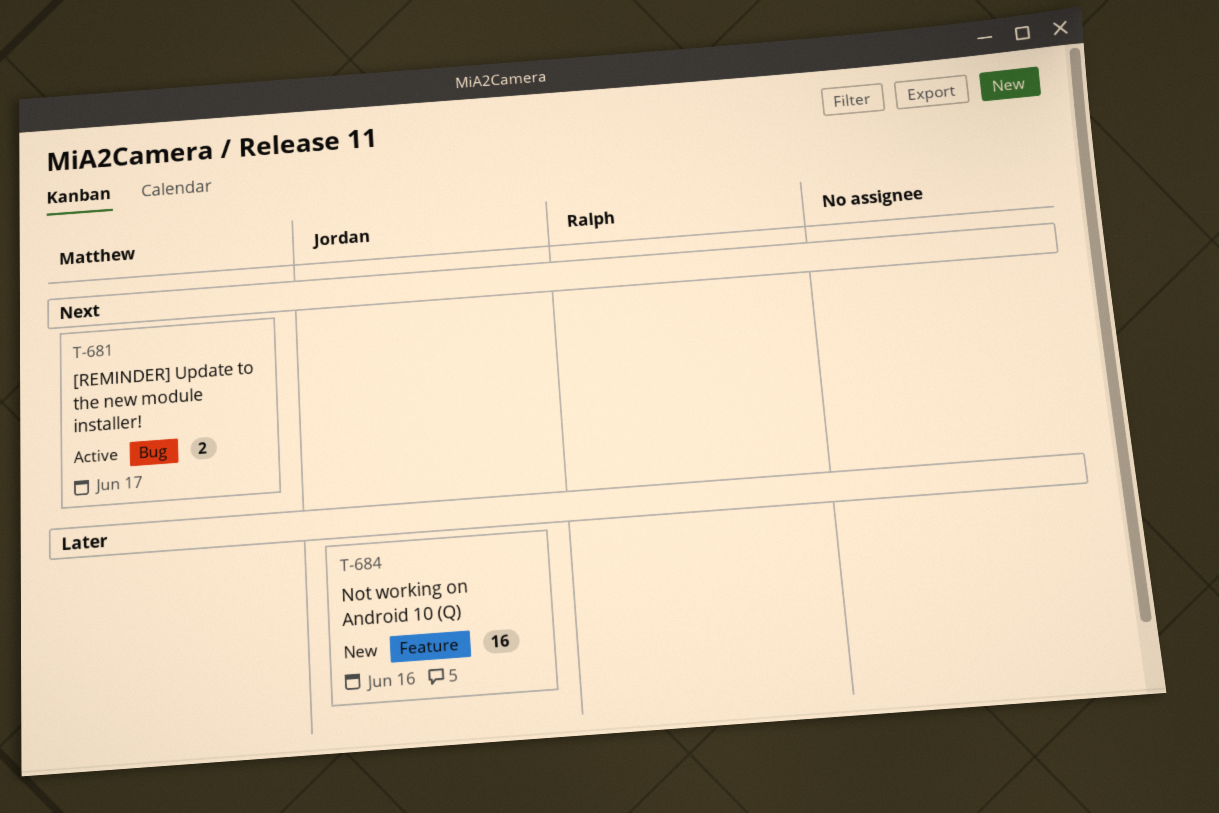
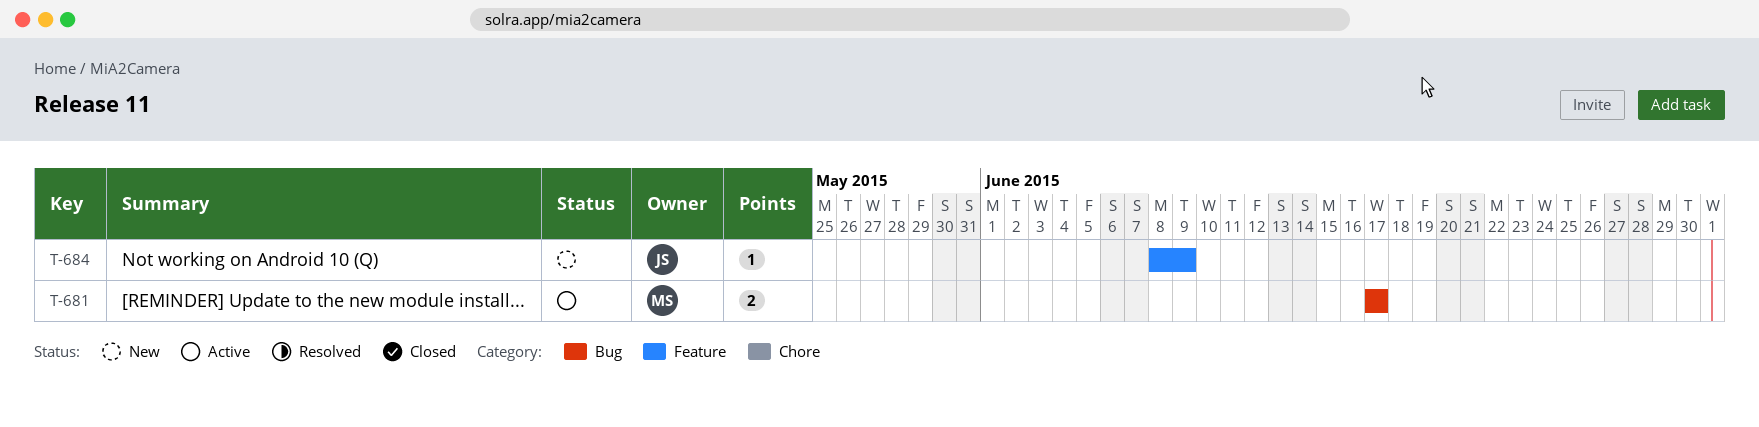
T-684, estimate: 16 -> 1
T-684, due: Jun 16 -> Jun 9

